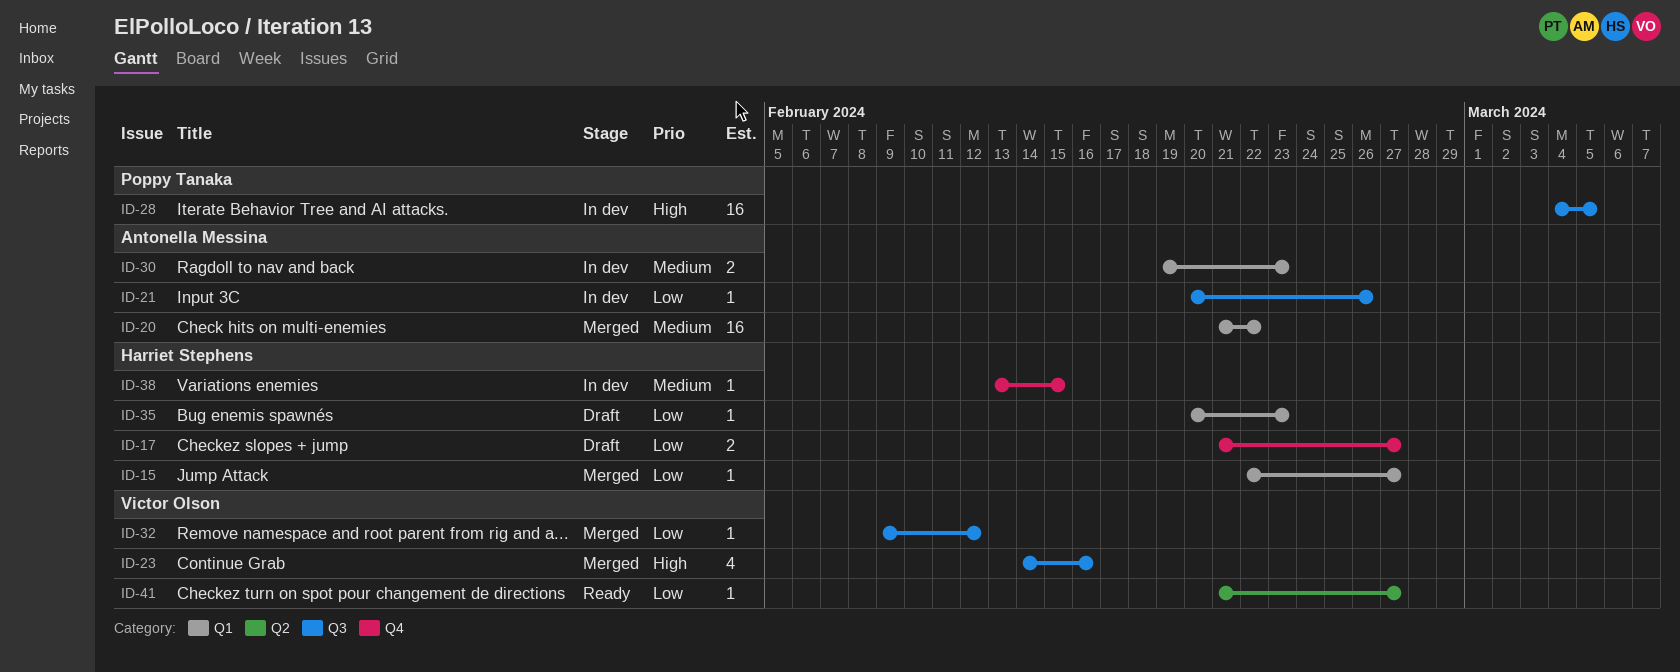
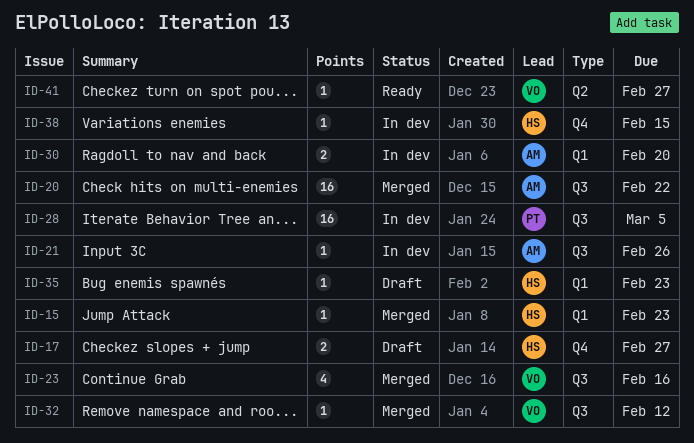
ID-15, due: Feb 27 -> Feb 23
ID-20, label: Q1 -> Q3
ID-30, due: Feb 23 -> Feb 20

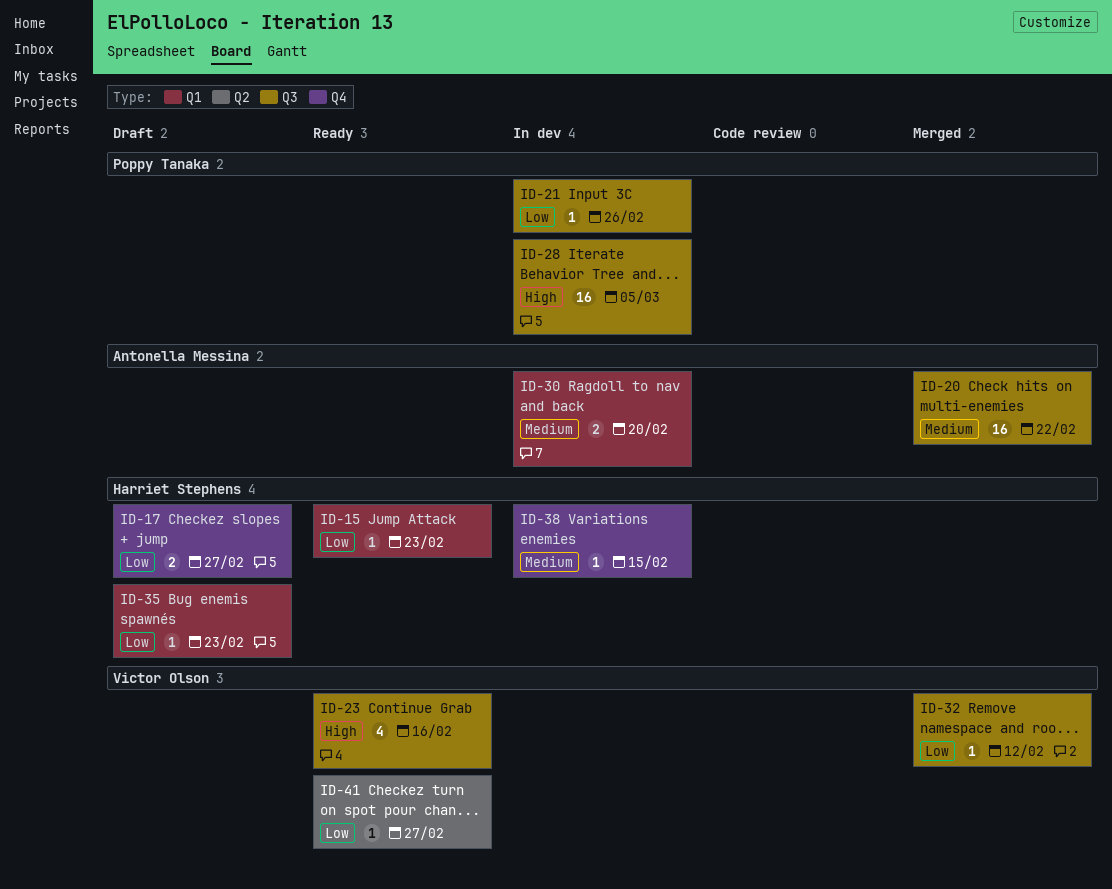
ID-15, status: Merged -> Ready
ID-21, owner: Antonella Messina -> Poppy Tanaka
ID-23, status: Merged -> Ready

